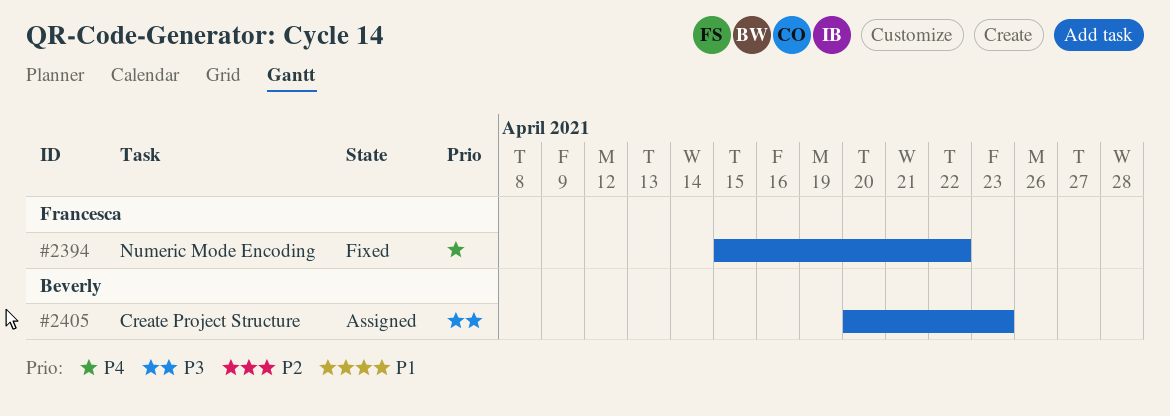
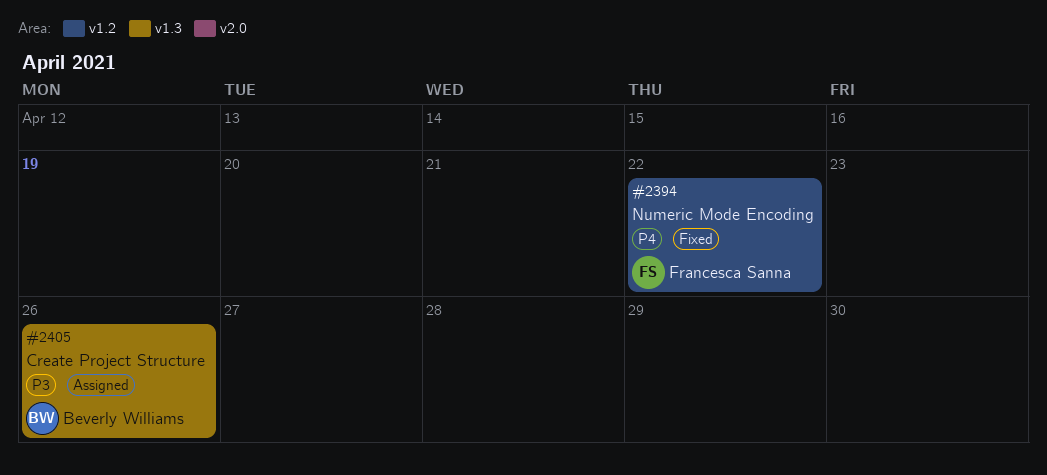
#2405, due: Apr 23 -> Apr 26

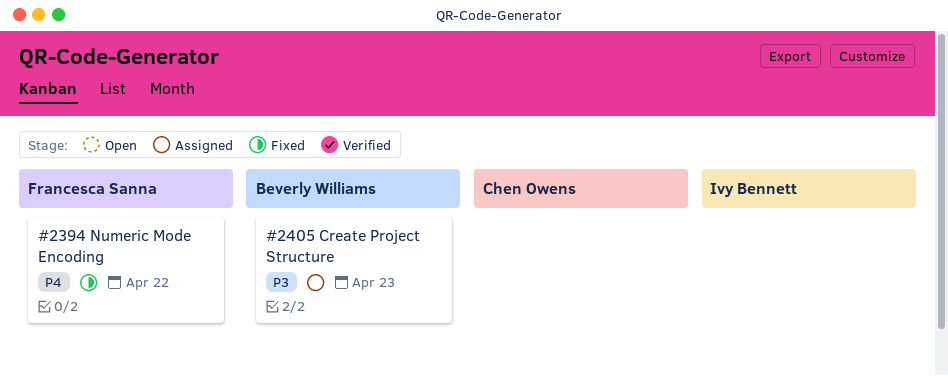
#2405, due: Apr 26 -> Apr 23

